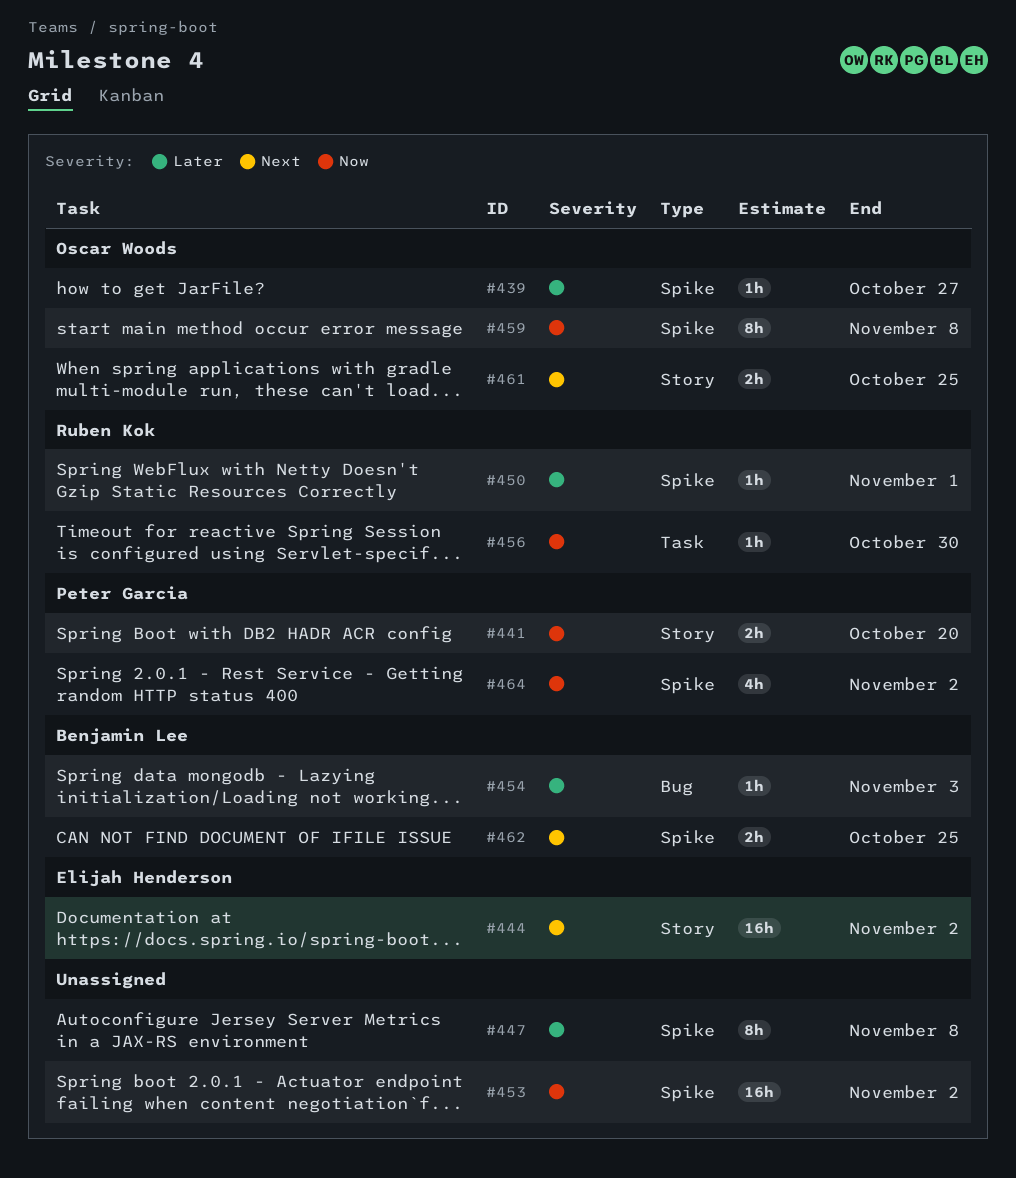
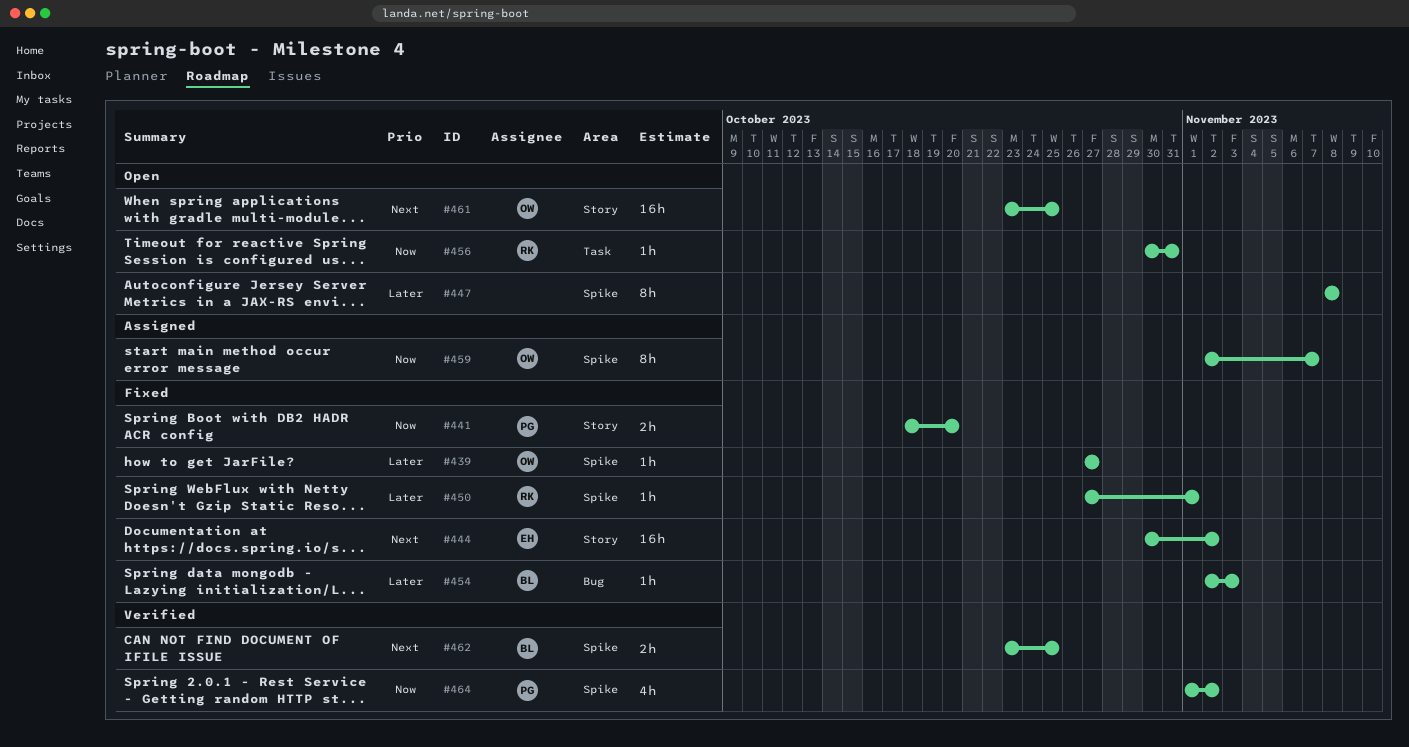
#453: present -> none
#456, due: Oct 30 -> Oct 31
#459, due: Nov 8 -> Nov 7
#461, estimate: 2h -> 16h

